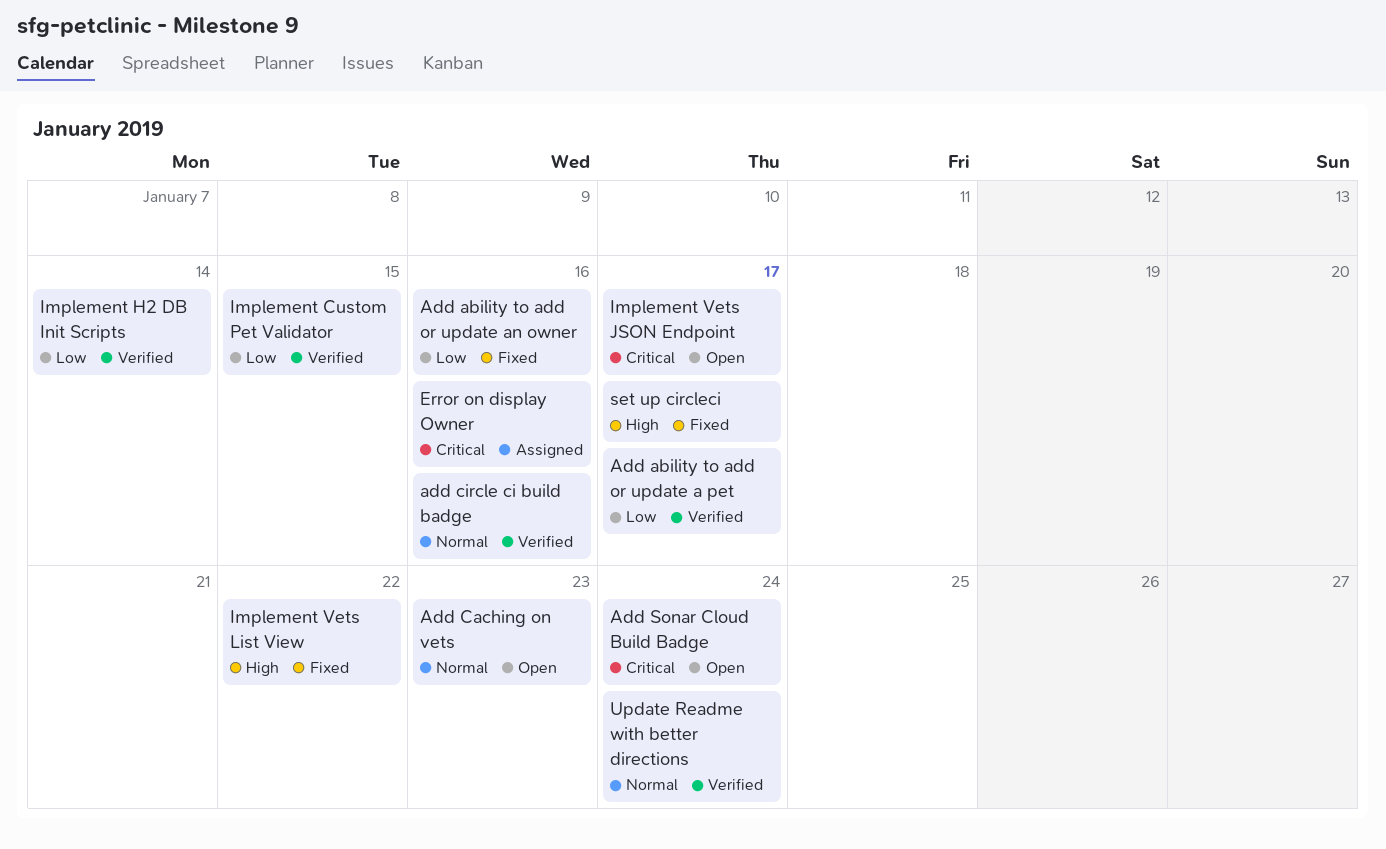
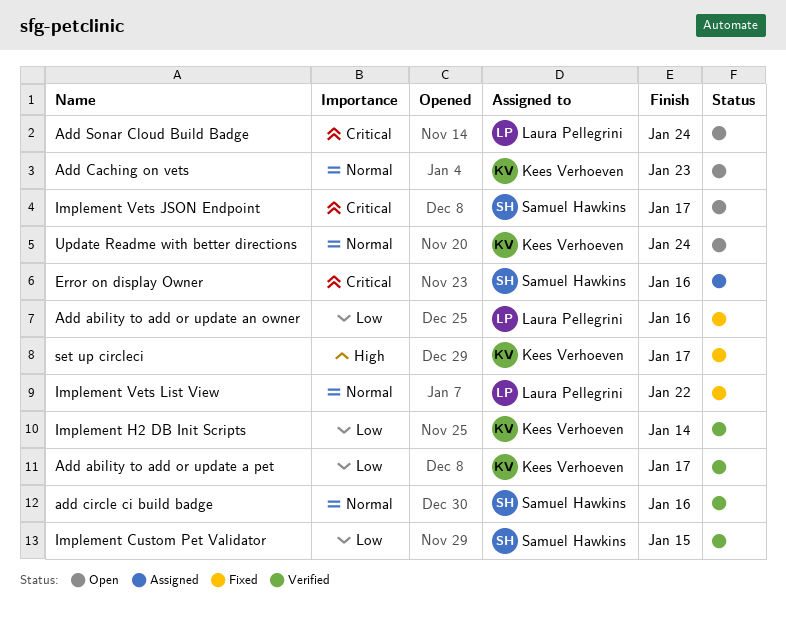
Implement Vets List View, priority: High -> Normal
Update Readme with better directions, status: Verified -> Open

